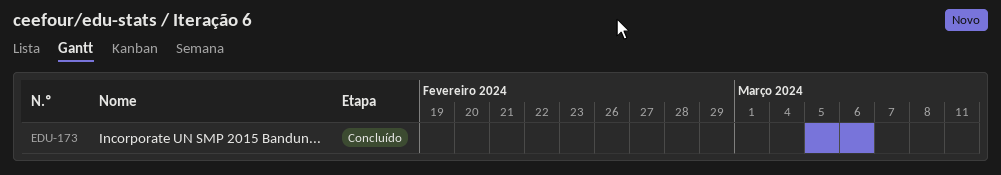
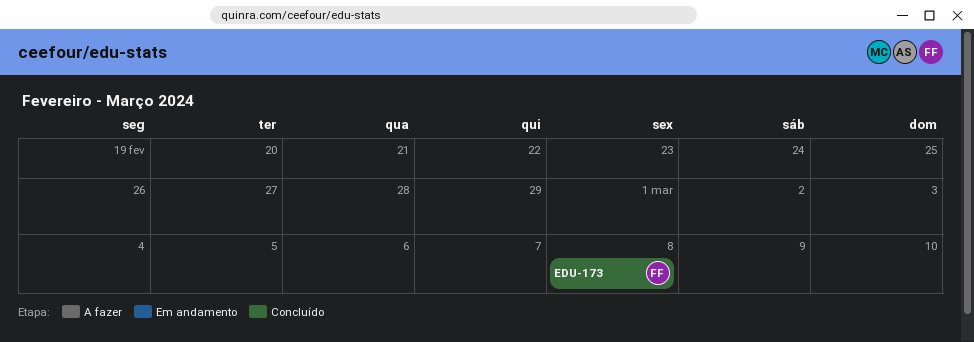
EDU-173, due: Mar 6 -> Mar 8

